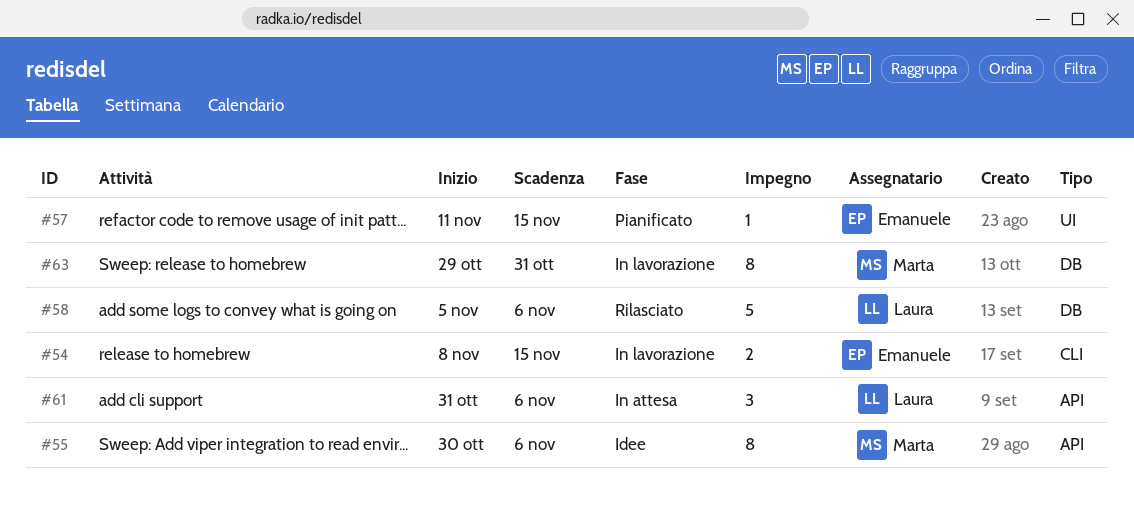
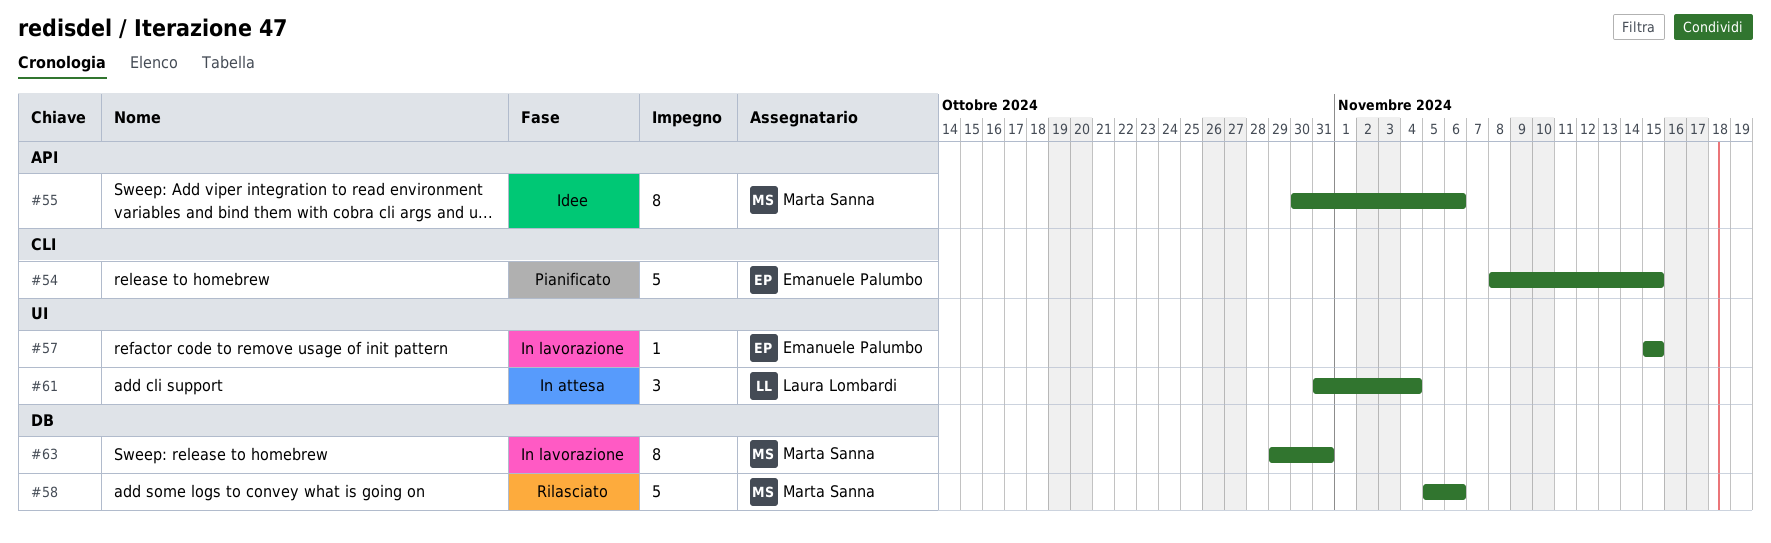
#54, status: In lavorazione -> Pianificato
#54, estimate: 2 -> 5
#57, status: Pianificato -> In lavorazione
#57, start: Nov 11 -> Nov 15
#58, owner: Laura Lombardi -> Marta Sanna
#61, label: API -> UI
#61, due: Nov 6 -> Nov 4

